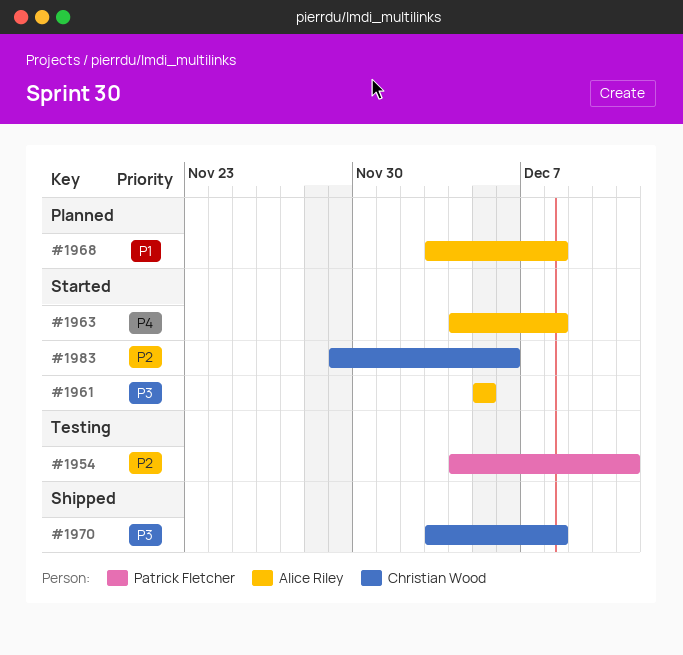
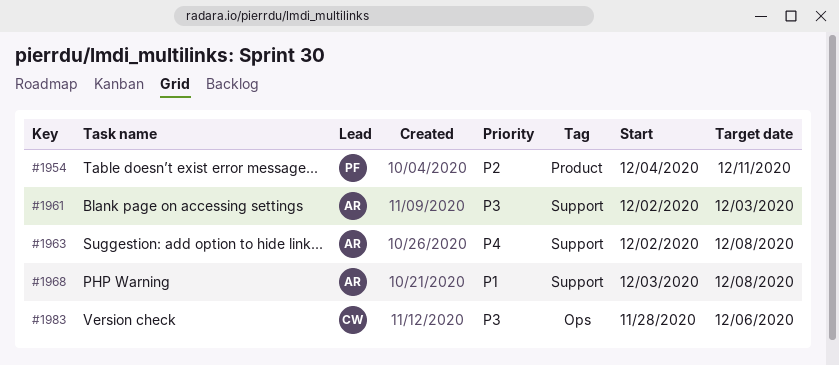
#1961, start: Dec 5 -> Dec 2
#1961, due: Dec 5 -> Dec 3
#1963, start: Dec 4 -> Dec 2
#1970: present -> none
#1983, priority: P2 -> P3
#1983, start: Nov 29 -> Nov 28

